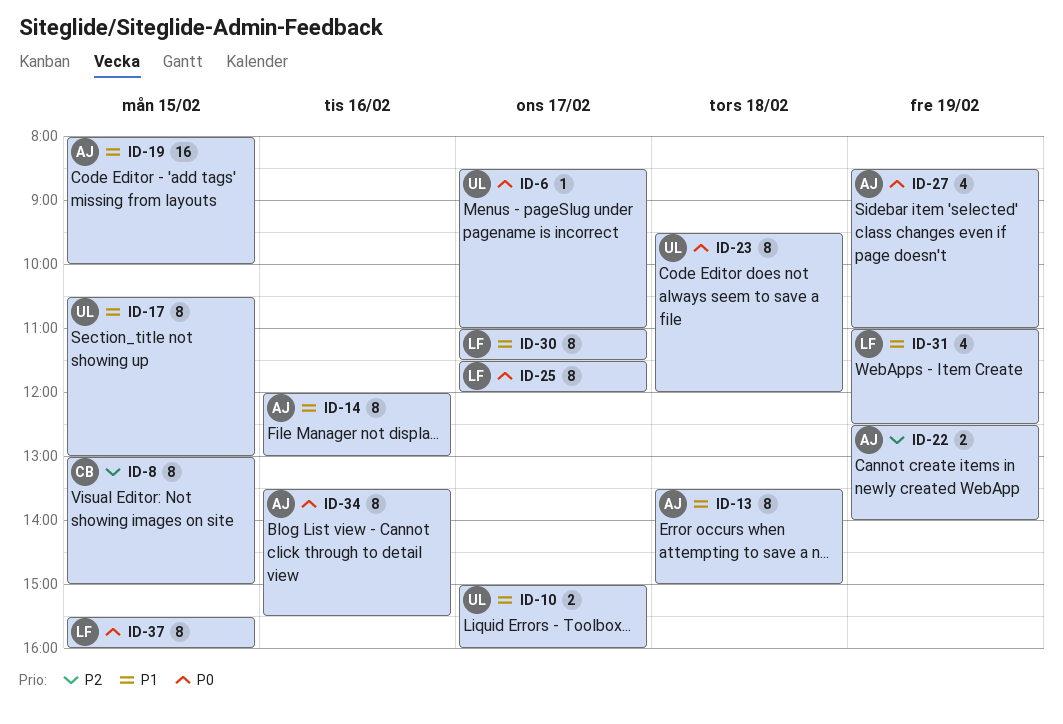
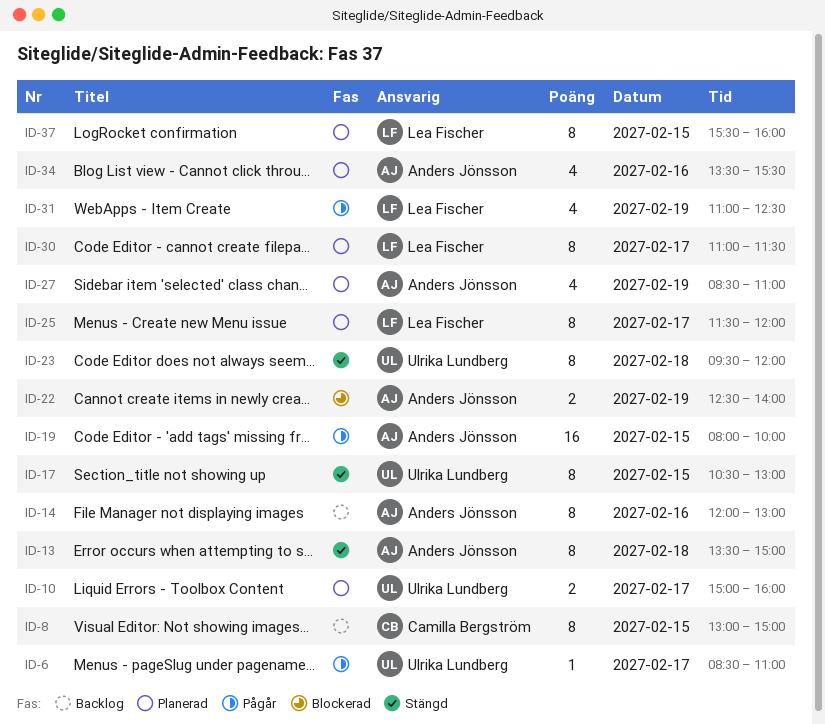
ID-34, estimate: 8 -> 4

